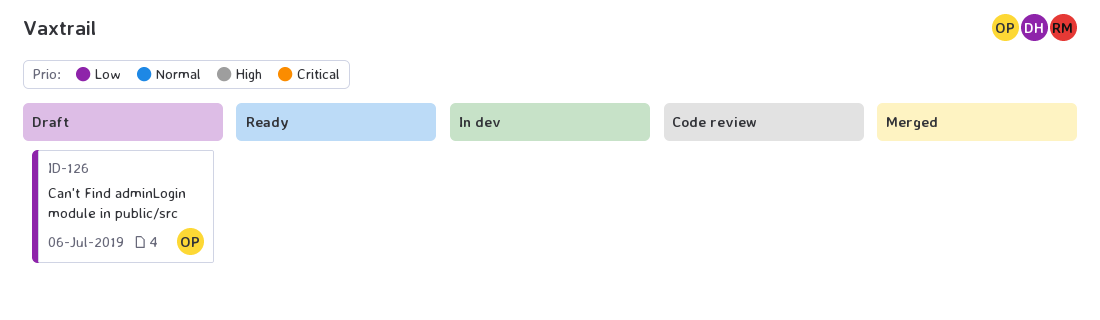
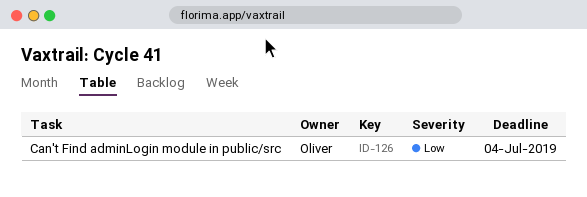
ID-126, due: Jul 6 -> Jul 4

